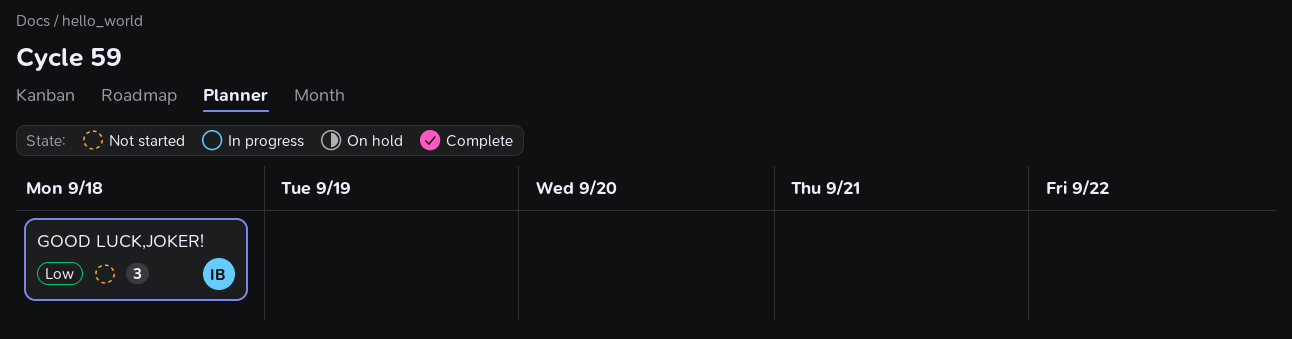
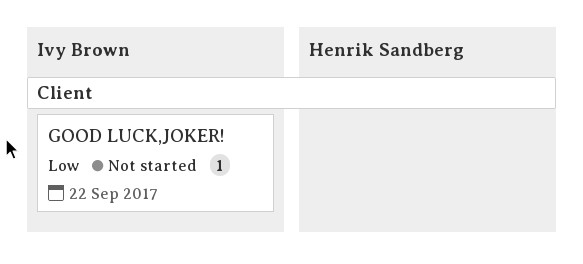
GOOD LUCK,JOKER!, estimate: 3 -> 1
GOOD LUCK,JOKER!, due: Sep 18 -> Sep 22

